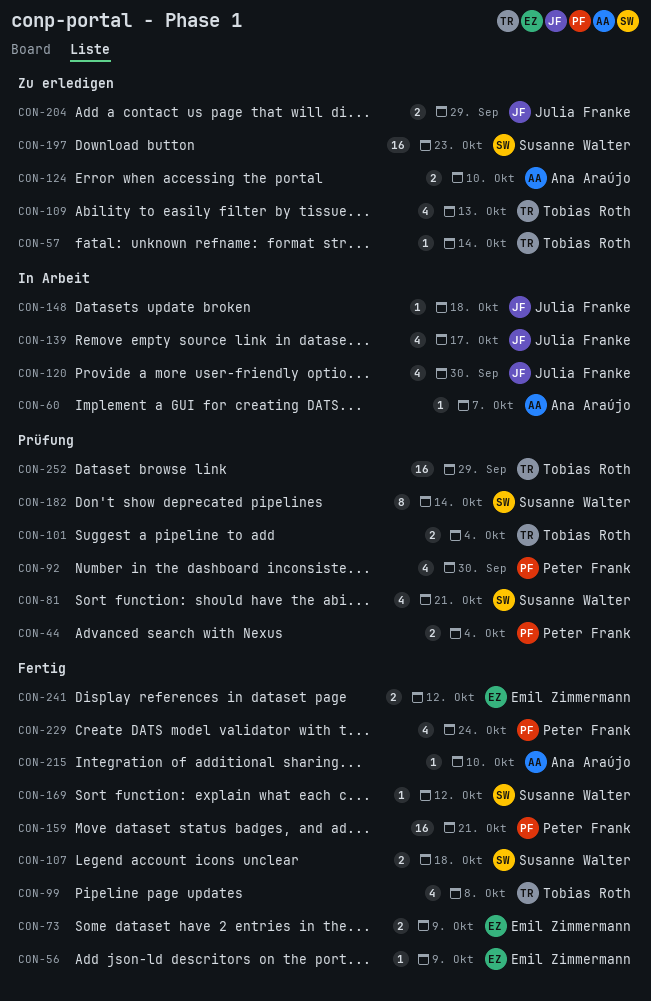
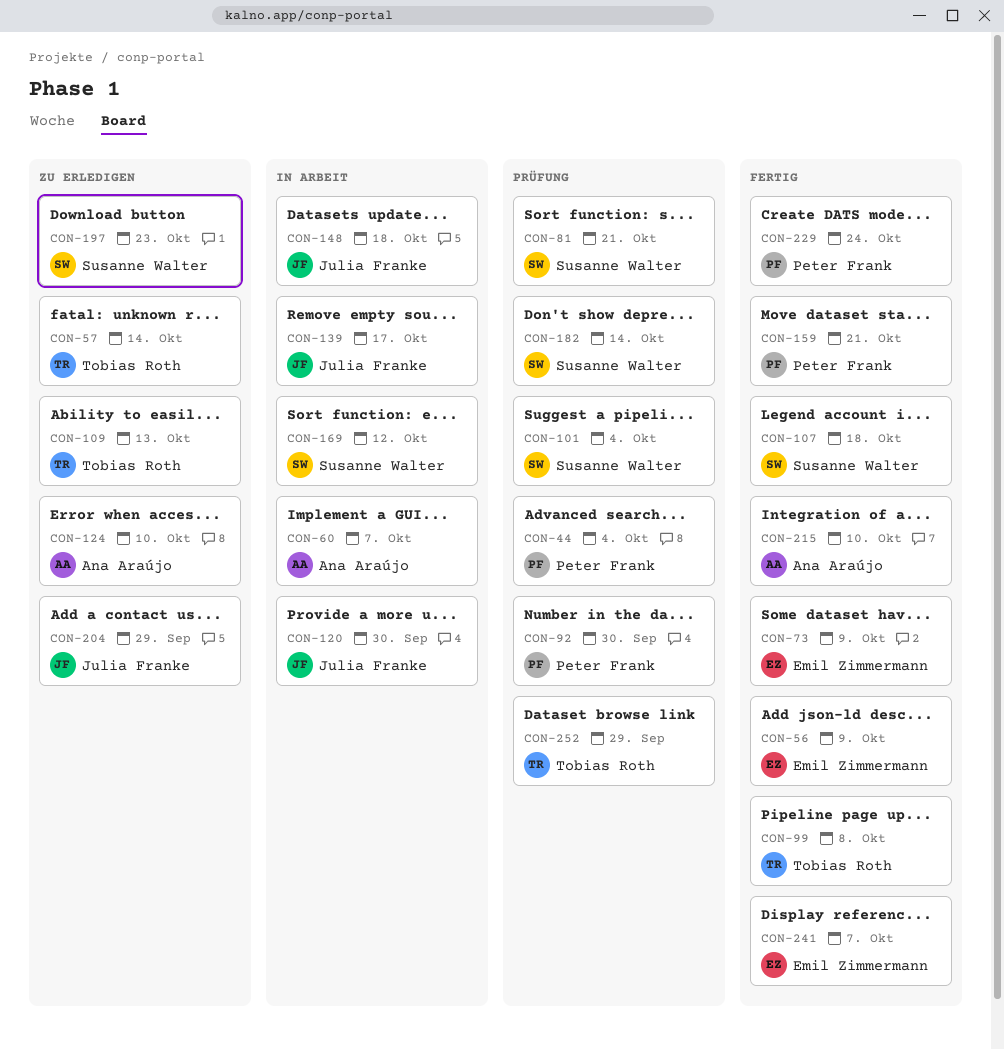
CON-101, owner: Tobias Roth -> Susanne Walter
CON-169, status: Fertig -> In Arbeit
CON-241, due: Oct 12 -> Oct 7

